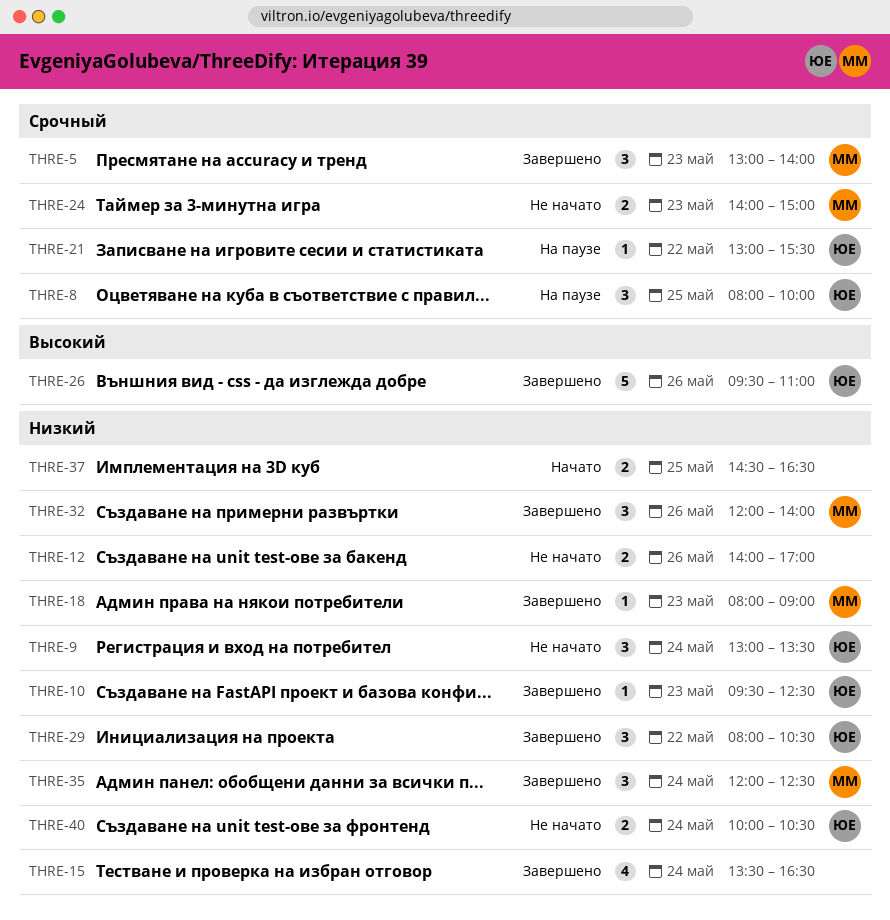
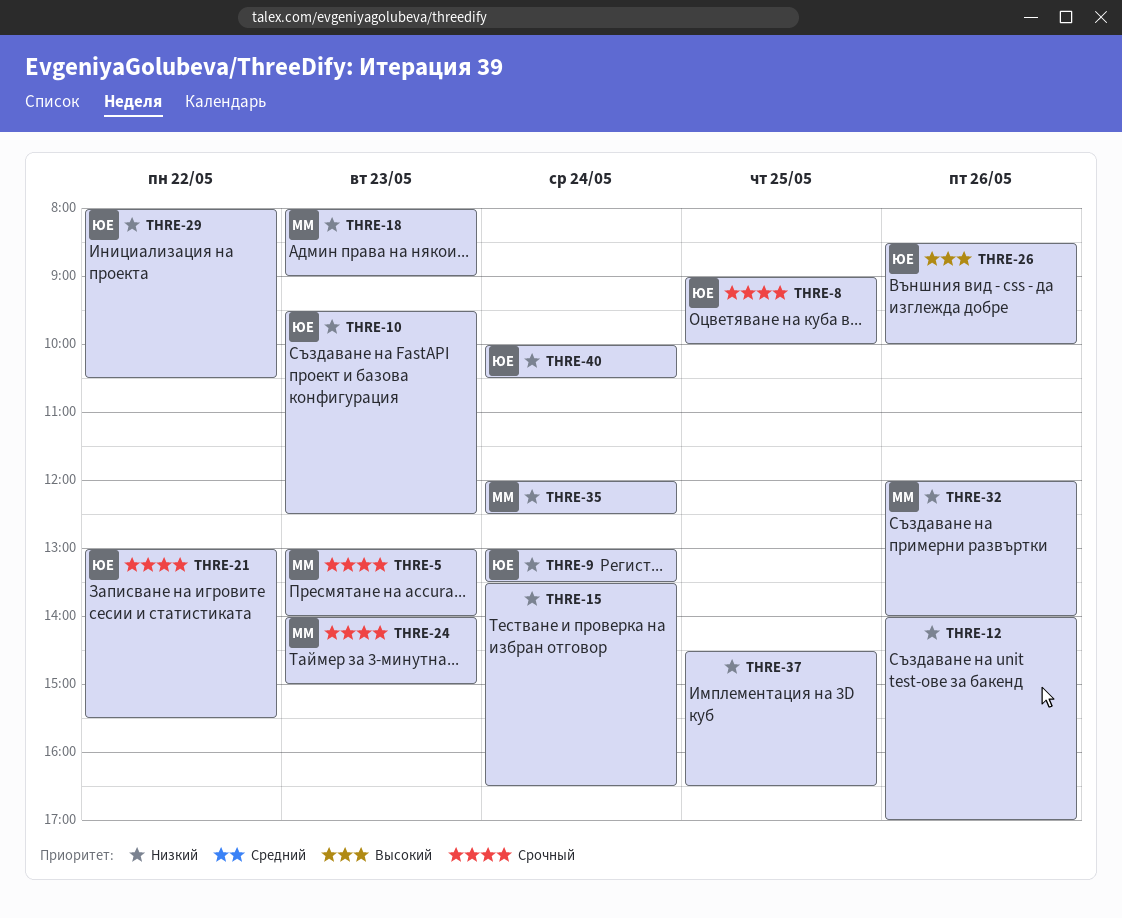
THRE-8, begins: 08:00 -> 09:00
THRE-26, begins: 09:30 -> 08:30
THRE-26, ends: 11:00 -> 10:00

